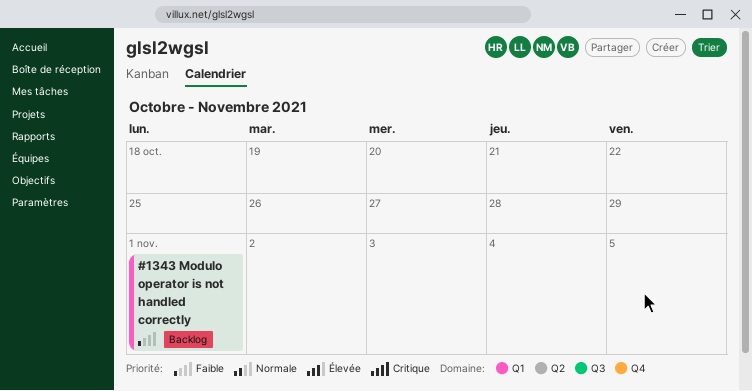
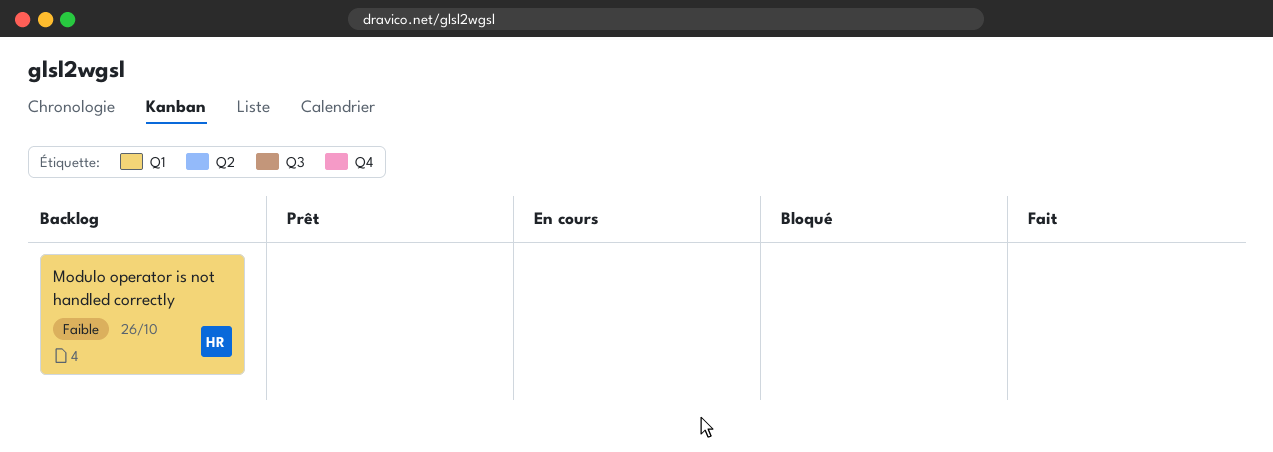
Modulo operator is not handled correctly, due: Nov 1 -> Oct 26

